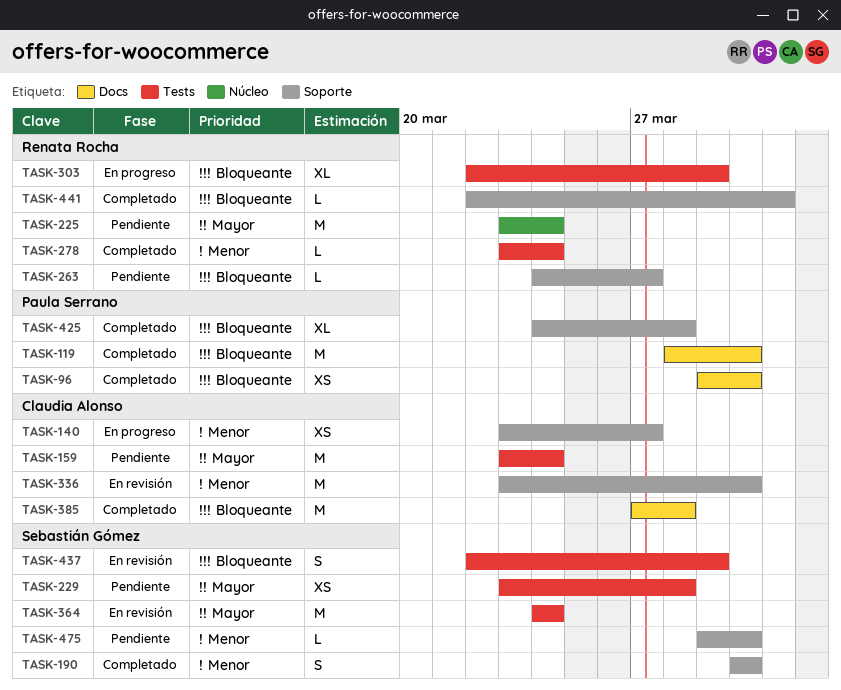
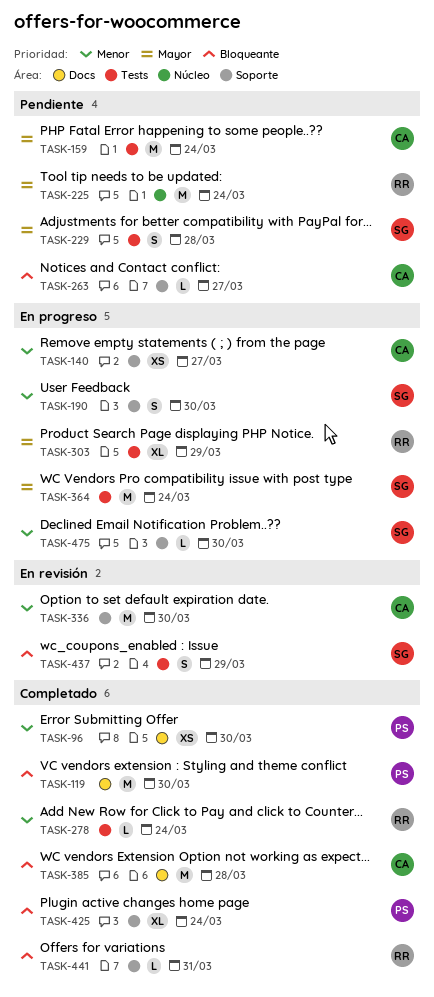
TASK-96, priority: Bloqueante -> Menor
TASK-190, status: Completado -> En progreso
TASK-229, estimate: XS -> S
TASK-263, owner: Renata Rocha -> Claudia Alonso
TASK-303, priority: Bloqueante -> Mayor
TASK-364, status: En revisión -> En progreso
TASK-425, due: Mar 28 -> Mar 24
TASK-475, status: Pendiente -> En progreso

